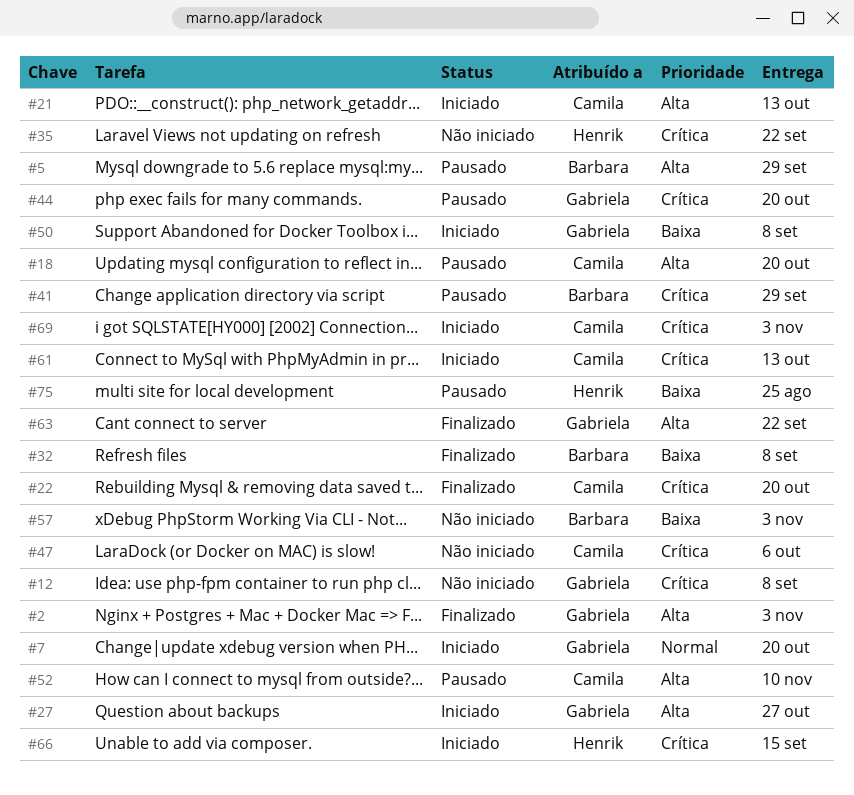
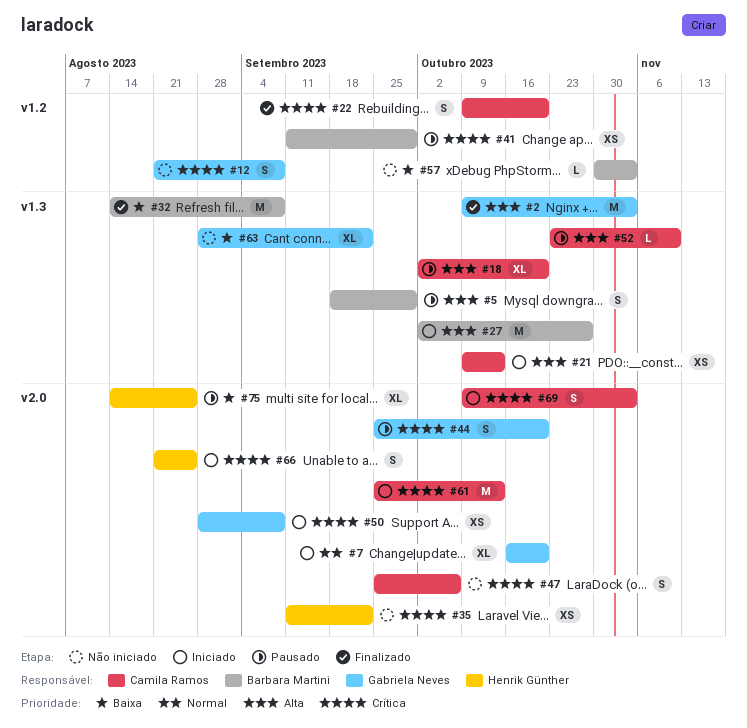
#27, owner: Gabriela Neves -> Barbara Martini
#50, priority: Baixa -> Crítica
#63, status: Finalizado -> Não iniciado
#63, priority: Alta -> Baixa
#66, due: Sep 15 -> Aug 25

